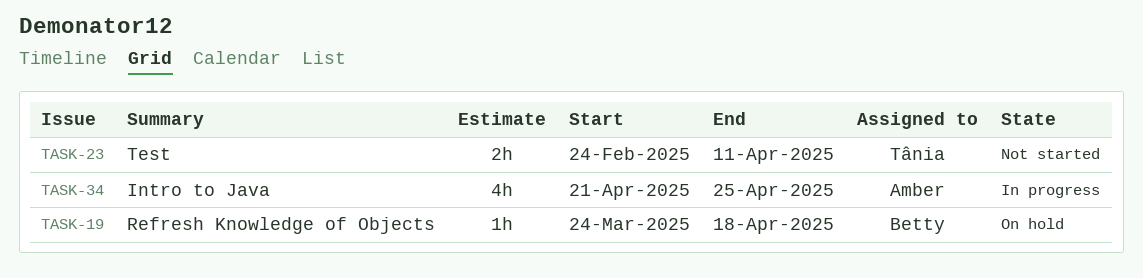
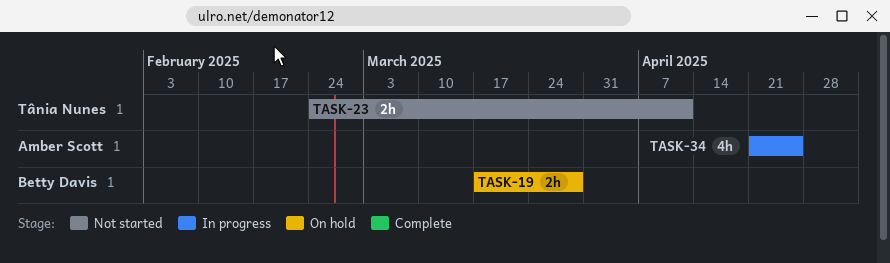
TASK-19, estimate: 1h -> 2h
TASK-19, start: Mar 24 -> Mar 17
TASK-19, due: Apr 18 -> Mar 28

